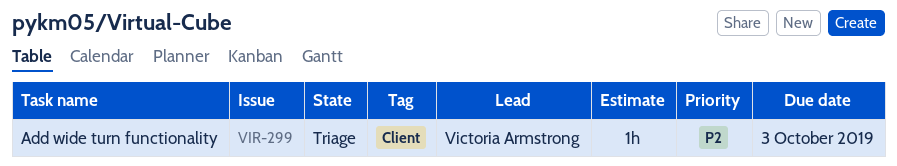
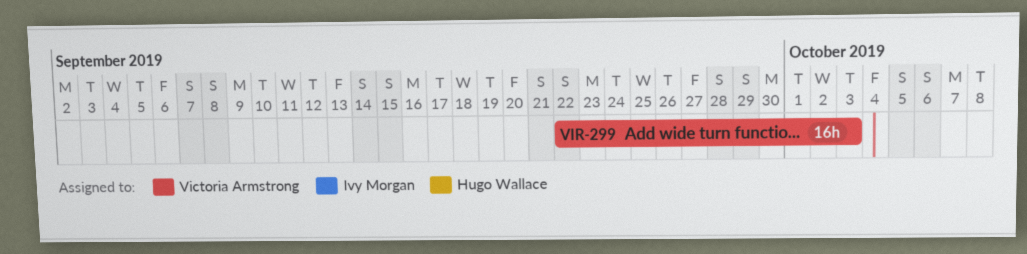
VIR-299, estimate: 1h -> 16h

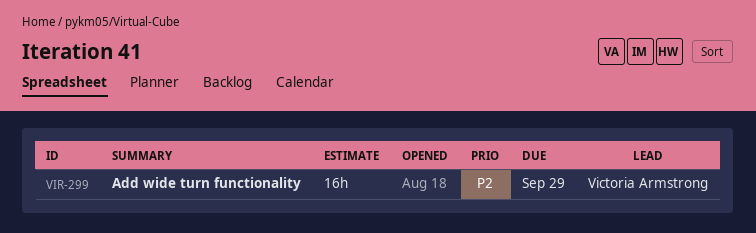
VIR-299, due: Oct 3 -> Sep 29

